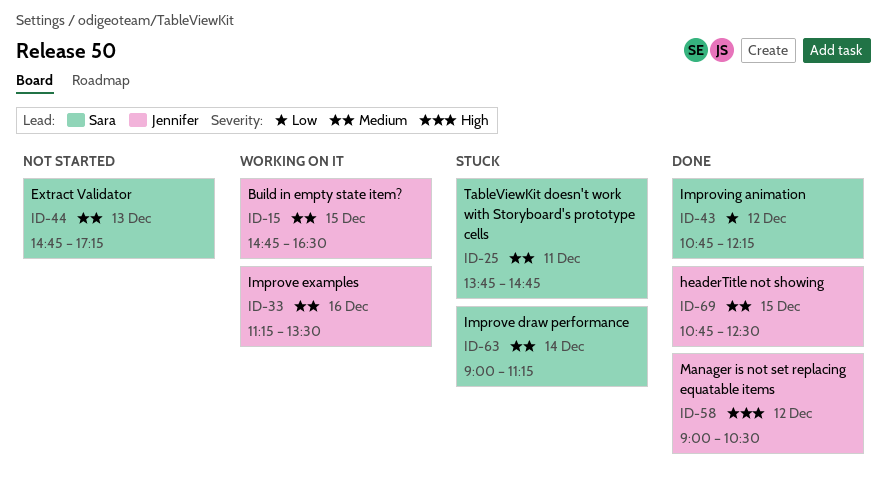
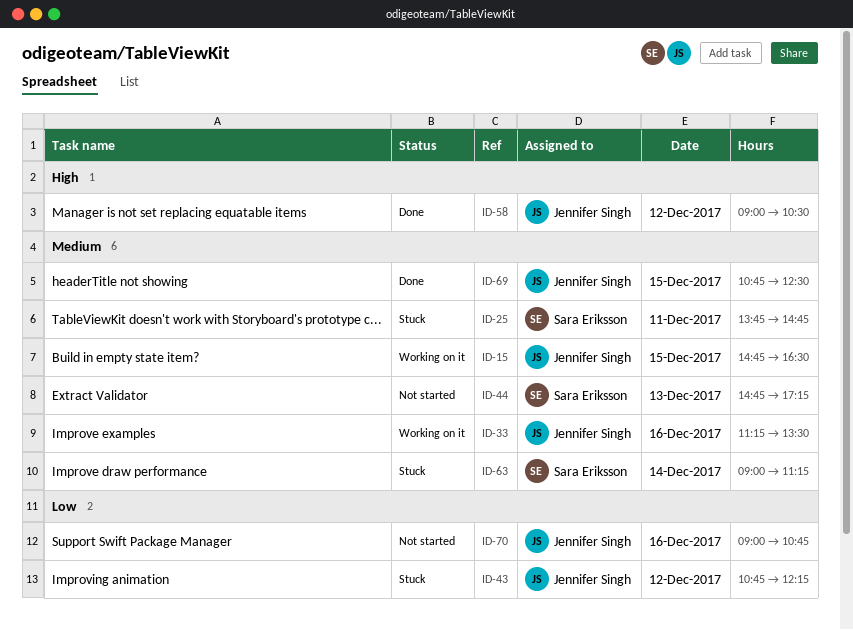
ID-43, status: Done -> Stuck
ID-43, owner: Sara Eriksson -> Jennifer Singh
ID-70: none -> present

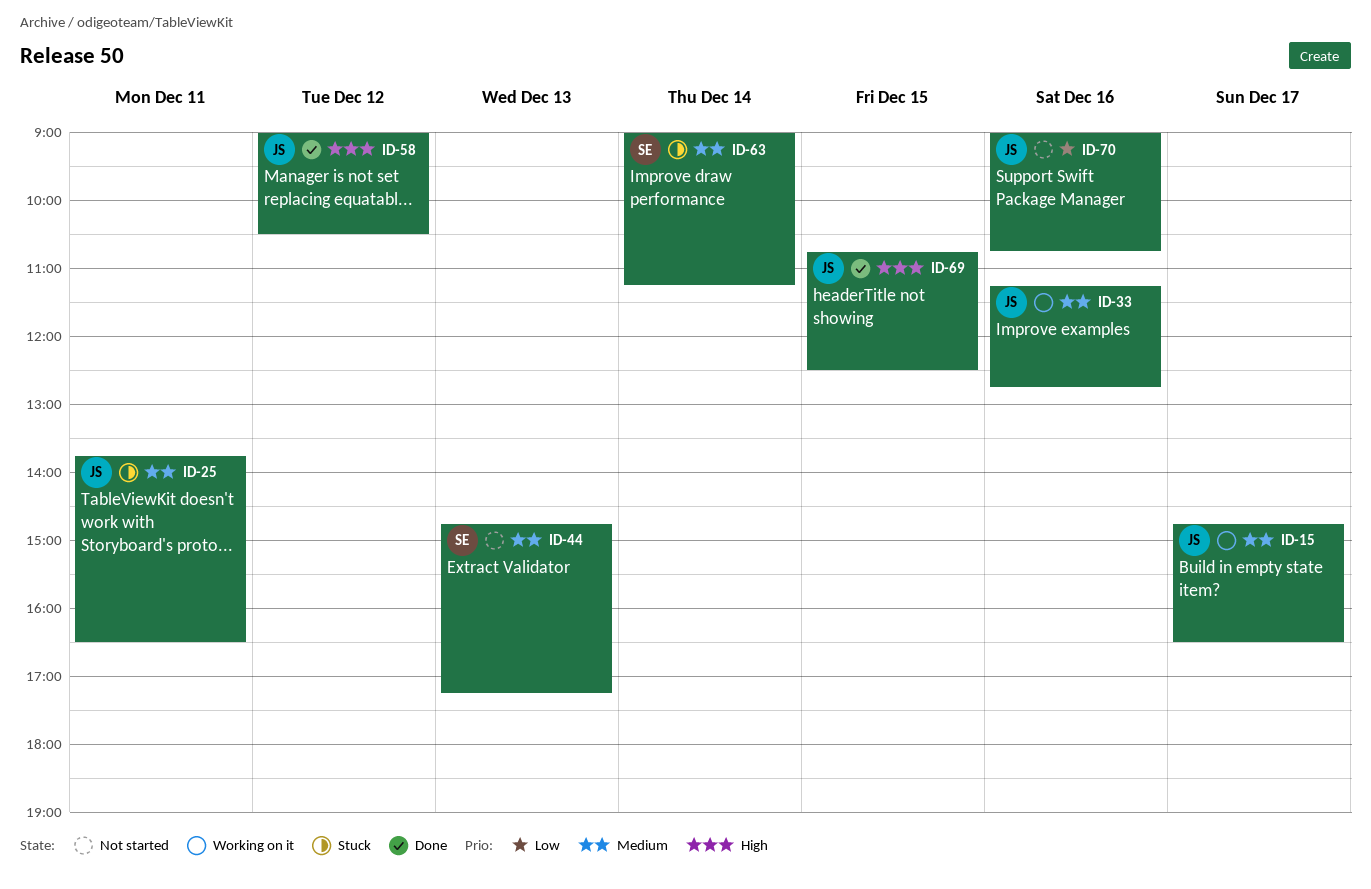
ID-15, day: Dec 15 -> Dec 17
ID-25, owner: Sara Eriksson -> Jennifer Singh
ID-25, ends: 14:45 -> 16:30
ID-33, ends: 13:30 -> 12:45
ID-43: present -> none
ID-69, priority: Medium -> High

